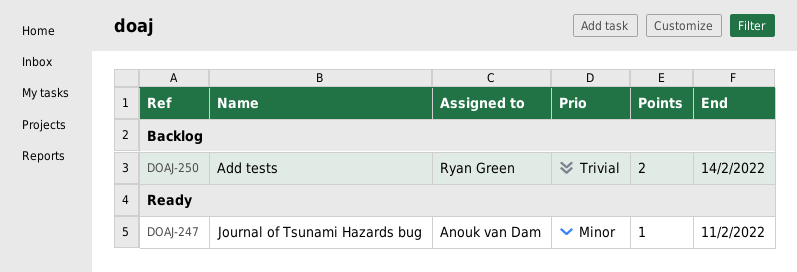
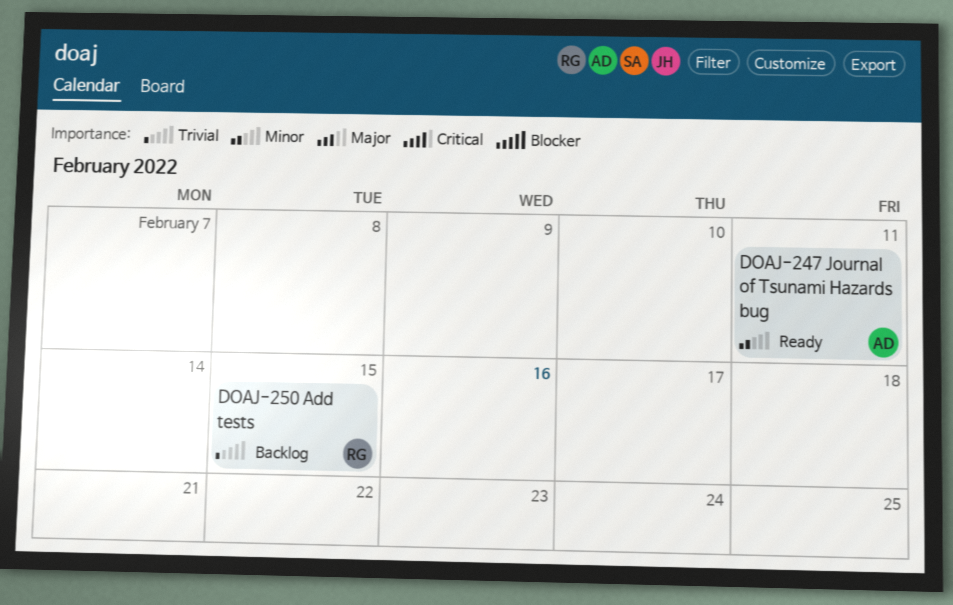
DOAJ-250, due: Feb 14 -> Feb 15

